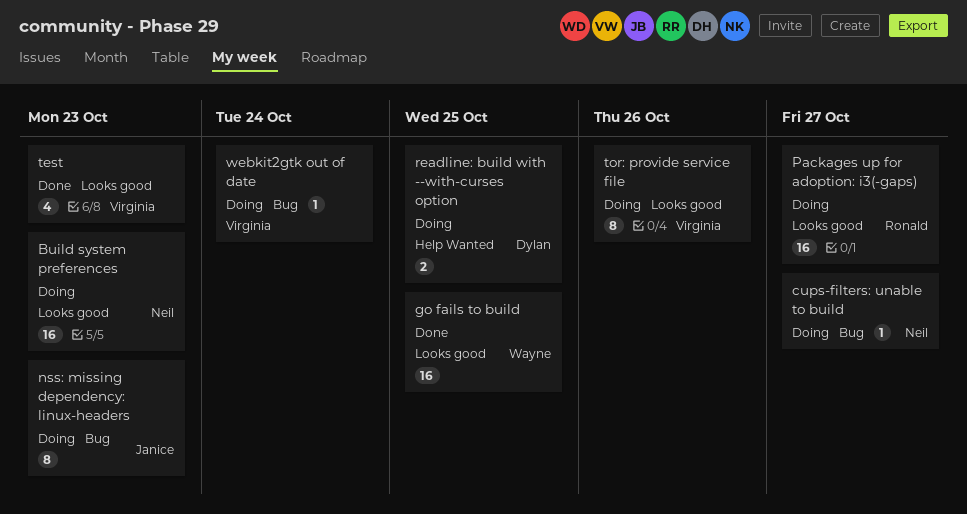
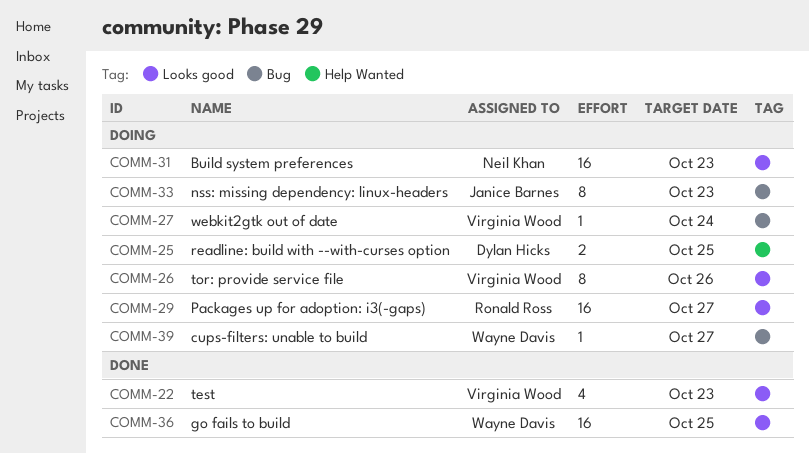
cups-filters: unable to build, owner: Neil Khan -> Wayne Davis

